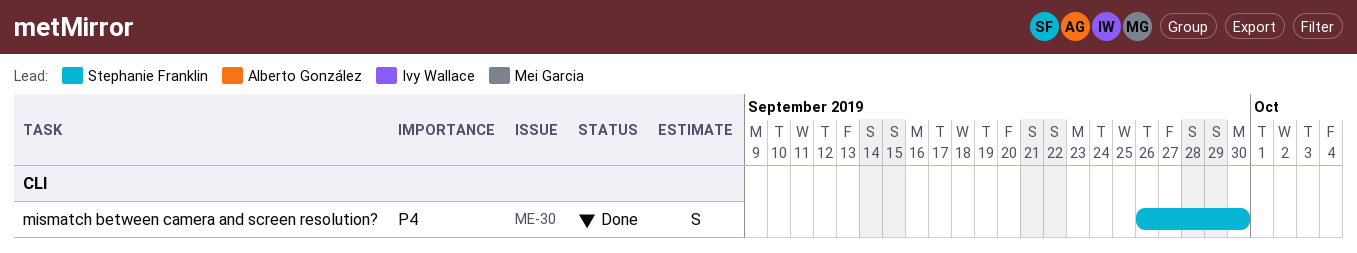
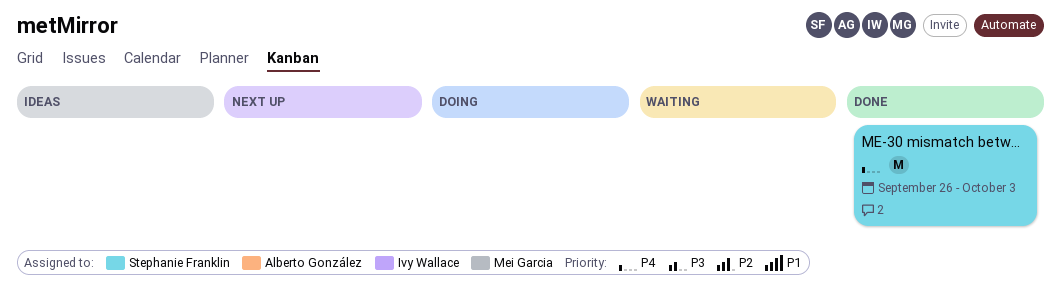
ME-30, estimate: S -> M
ME-30, due: Sep 30 -> Oct 3

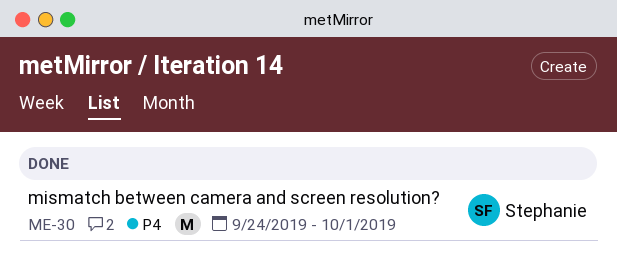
ME-30, start: Sep 26 -> Sep 24
ME-30, due: Oct 3 -> Oct 1

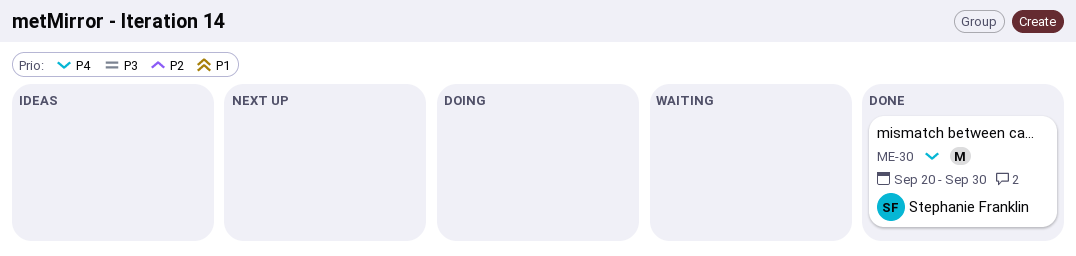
ME-30, start: Sep 24 -> Sep 20
ME-30, due: Oct 1 -> Sep 30

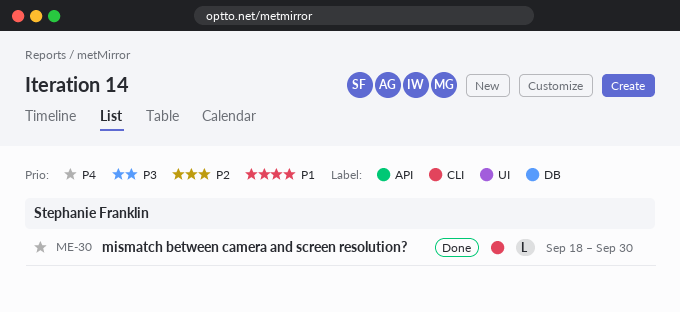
ME-30, estimate: M -> L
ME-30, start: Sep 20 -> Sep 18

